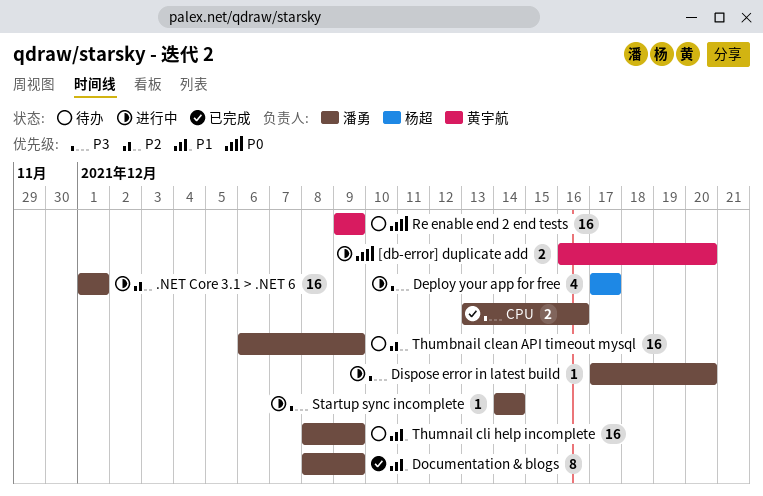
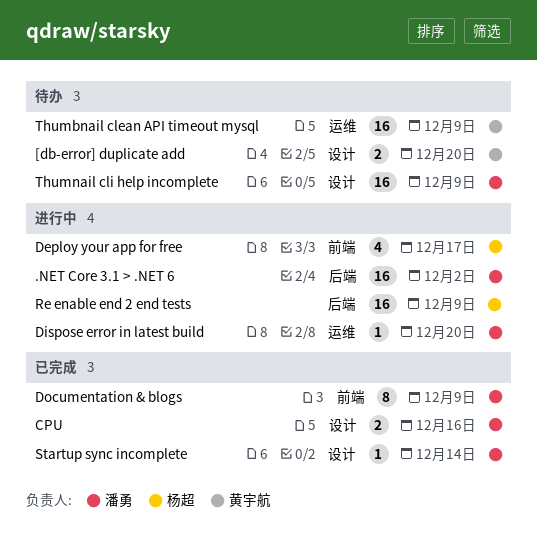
.NET Core 3.1 > .NET 6, due: Dec 1 -> Dec 2
[db-error] duplicate add, status: 进行中 -> 待办
Re enable end 2 end tests, status: 待办 -> 进行中
Re enable end 2 end tests, owner: 黄宇航 -> 杨超
Startup sync incomplete, status: 进行中 -> 已完成
Thumbnail clean API timeout mysql, owner: 潘勇 -> 黄宇航

